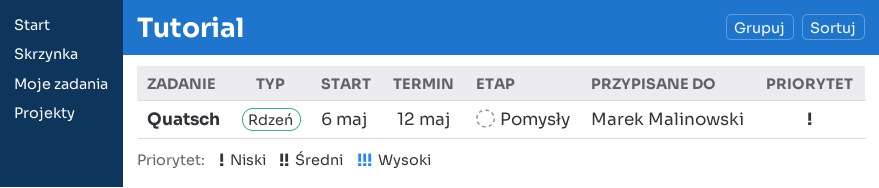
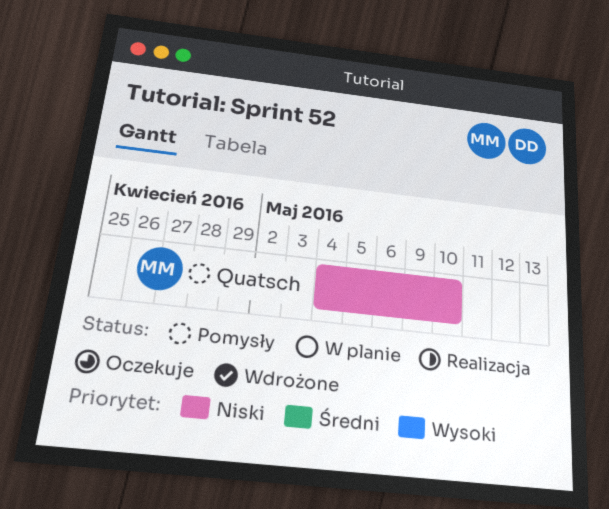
Quatsch, start: May 6 -> May 4
Quatsch, due: May 12 -> May 10

